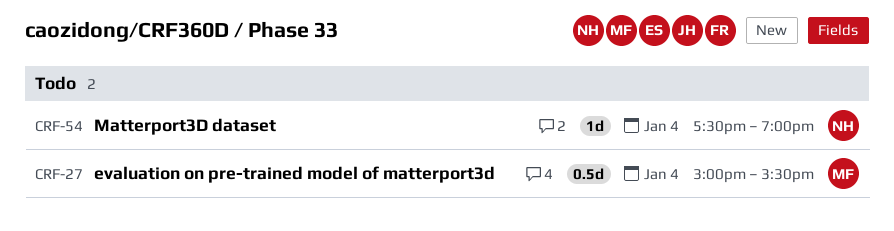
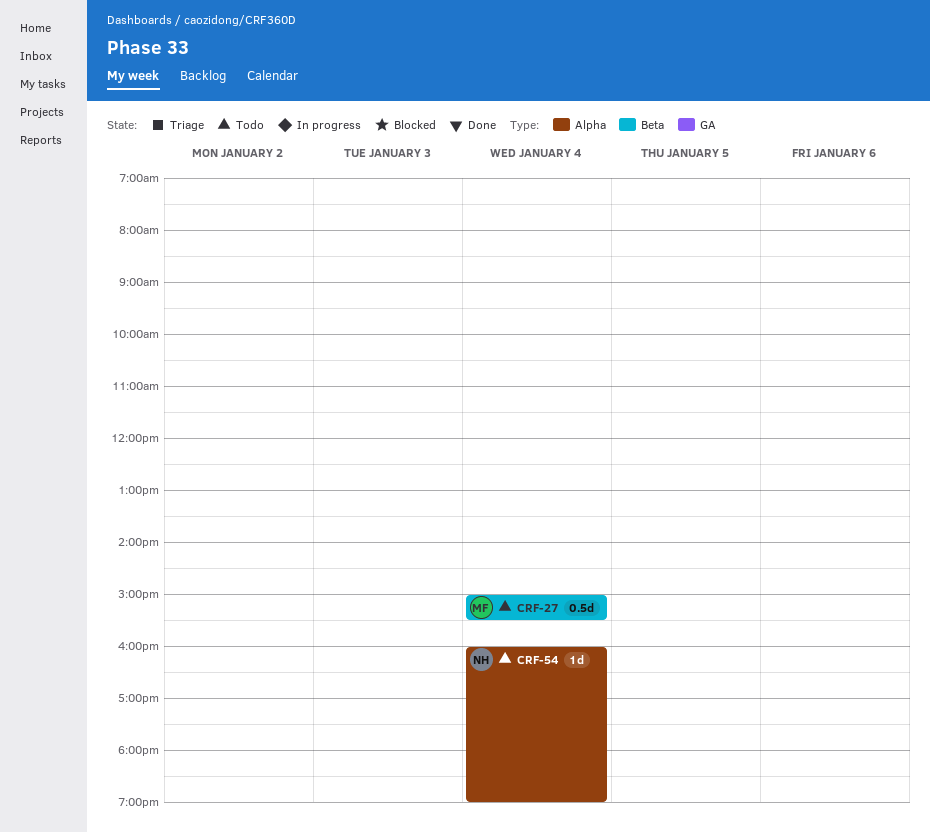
CRF-54, begins: 17:30 -> 16:00

